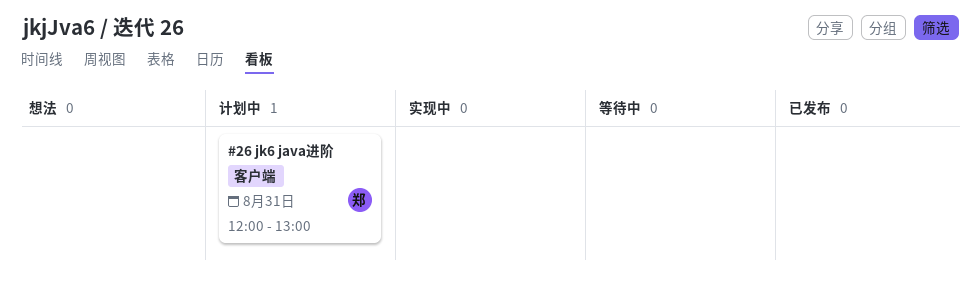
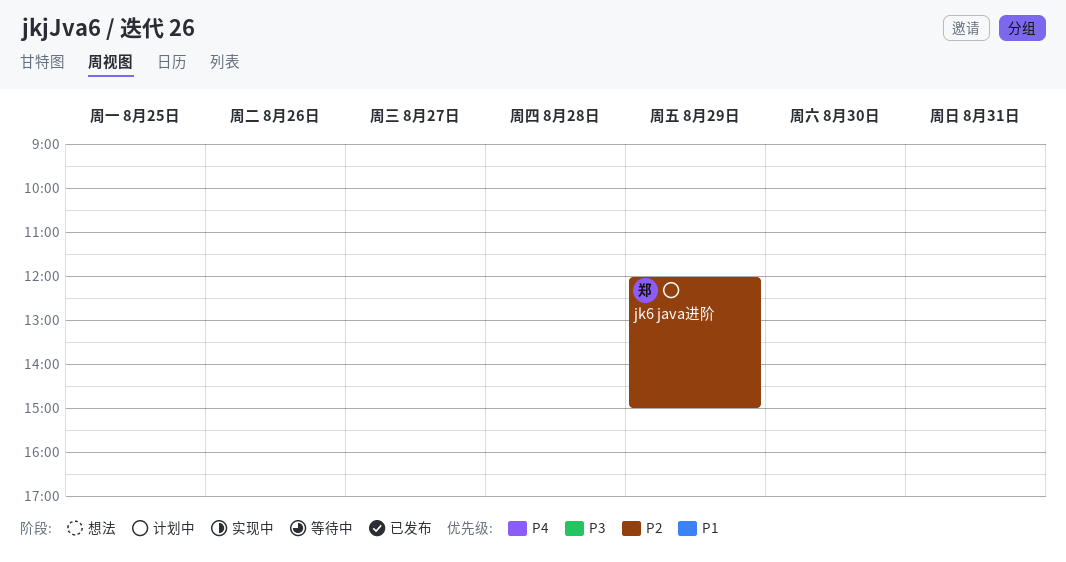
jk6 java进阶, day: Aug 31 -> Aug 29
jk6 java进阶, ends: 13:00 -> 15:00

